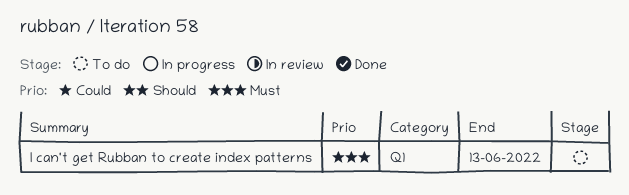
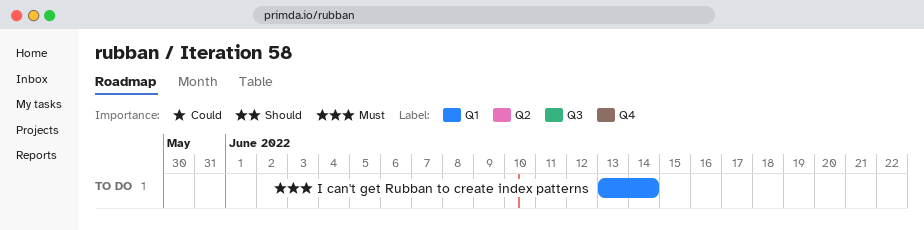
I can't get Rubban to create index patterns, due: Jun 13 -> Jun 14

